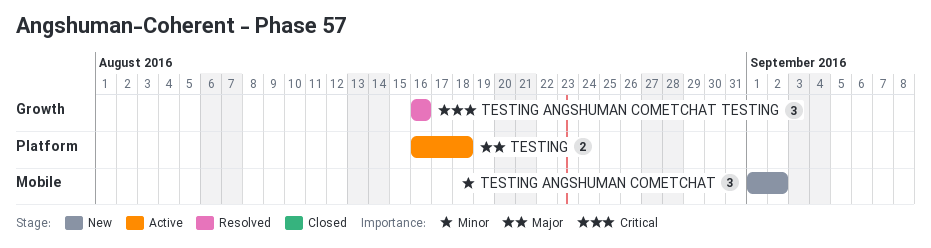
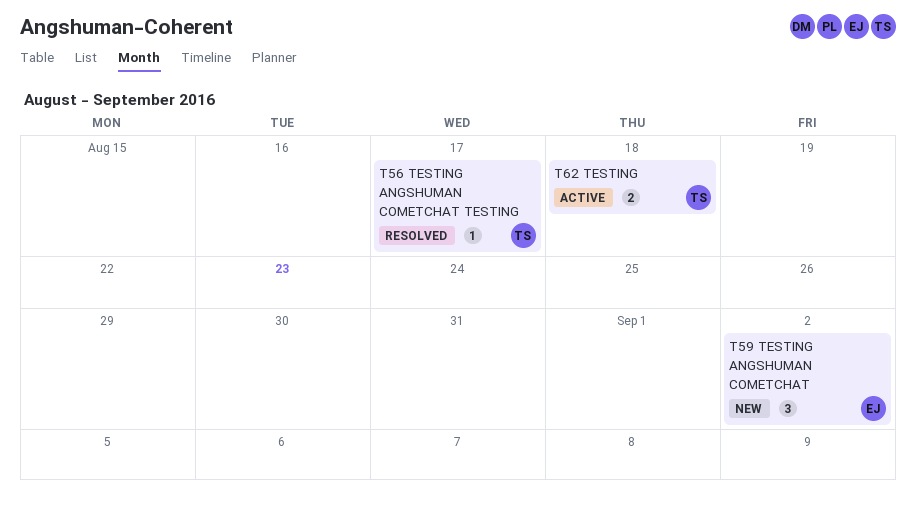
TESTING ANGSHUMAN COMETCHAT TESTING, estimate: 3 -> 1
TESTING ANGSHUMAN COMETCHAT TESTING, due: Aug 16 -> Aug 17

